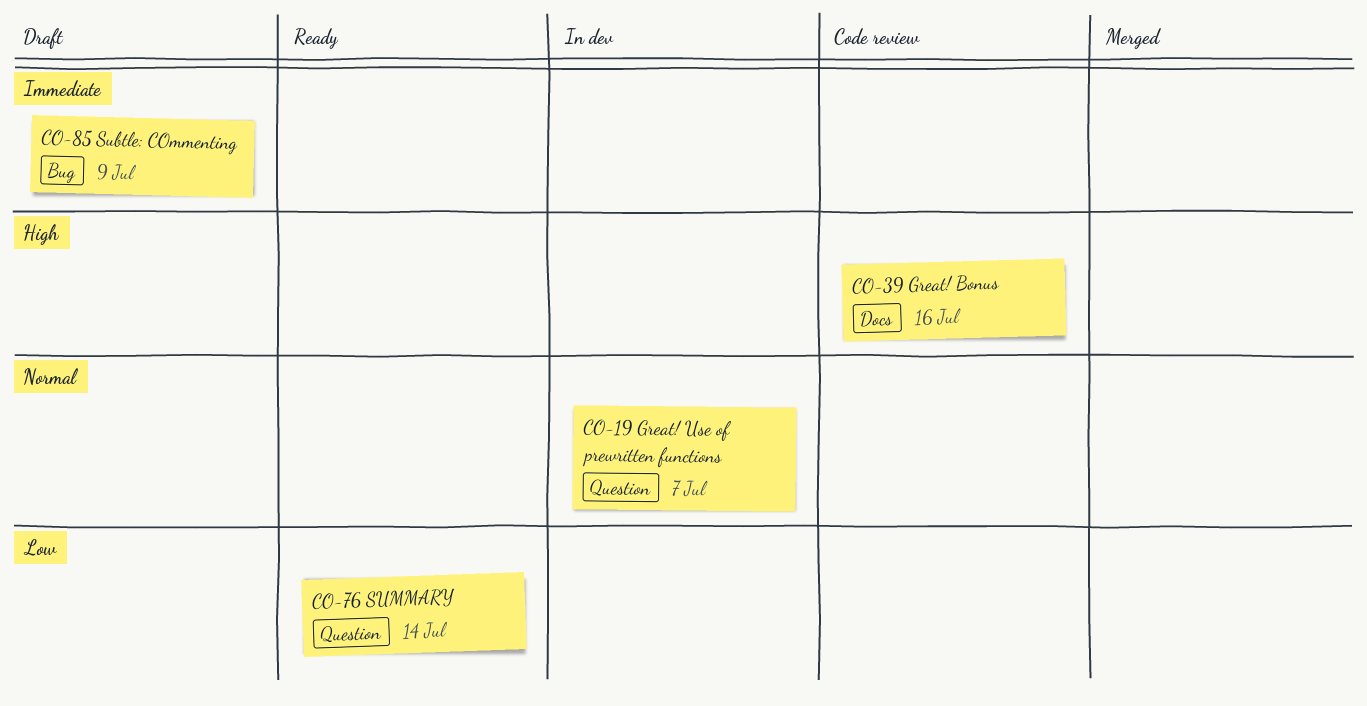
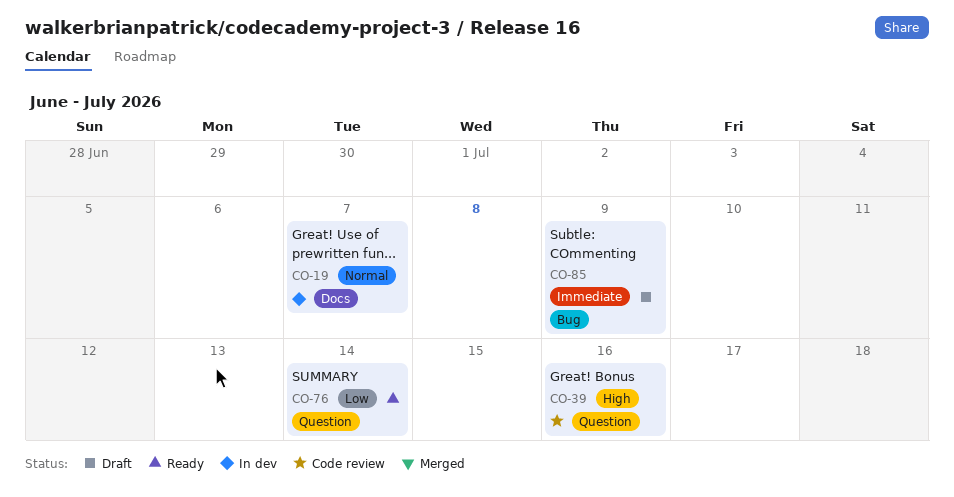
CO-19, label: Question -> Docs
CO-39, label: Docs -> Question

